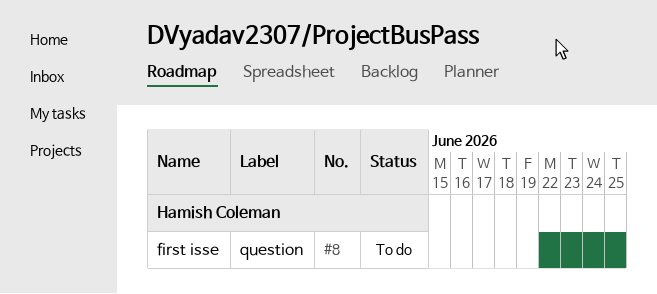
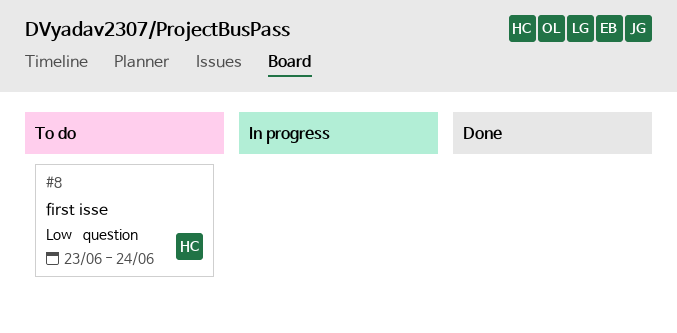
#8, start: Jun 22 -> Jun 23
#8, due: Jun 25 -> Jun 24

